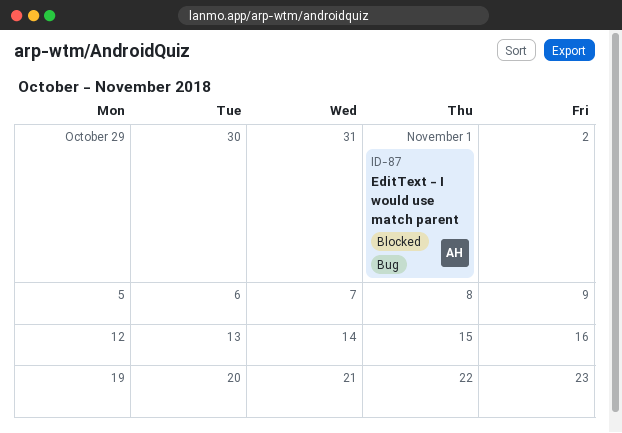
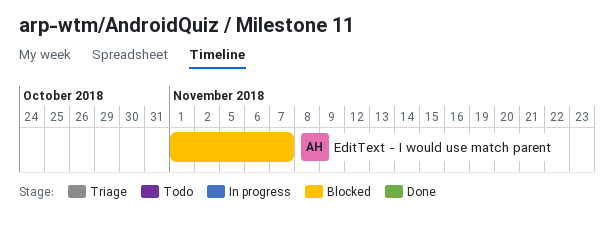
EditText - I would use match parent, due: Nov 1 -> Nov 7

